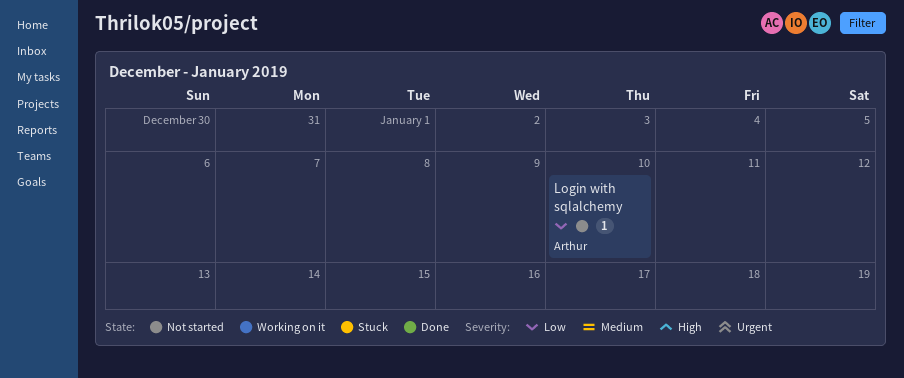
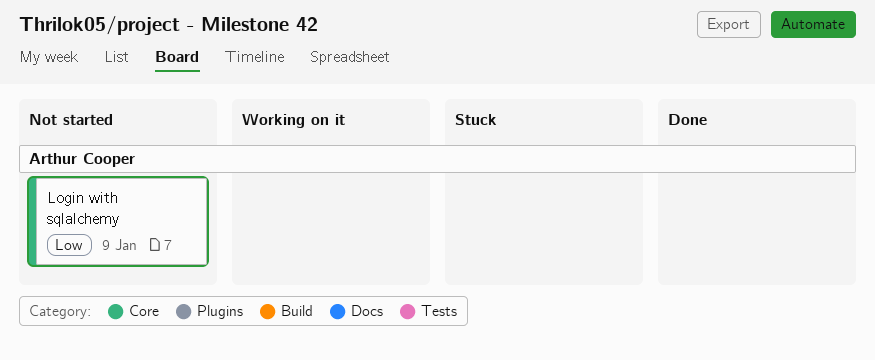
Login with sqlalchemy, due: Jan 10 -> Jan 9

